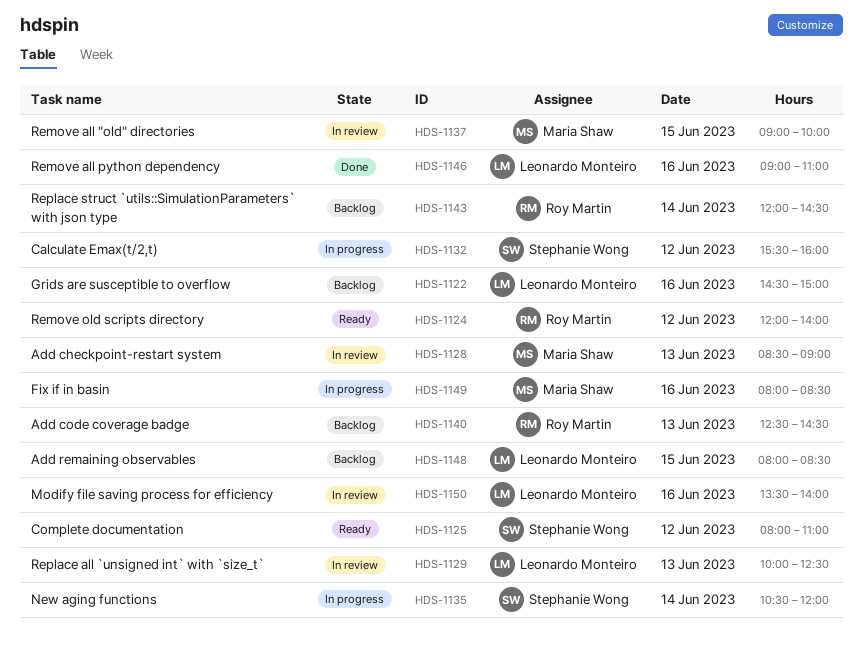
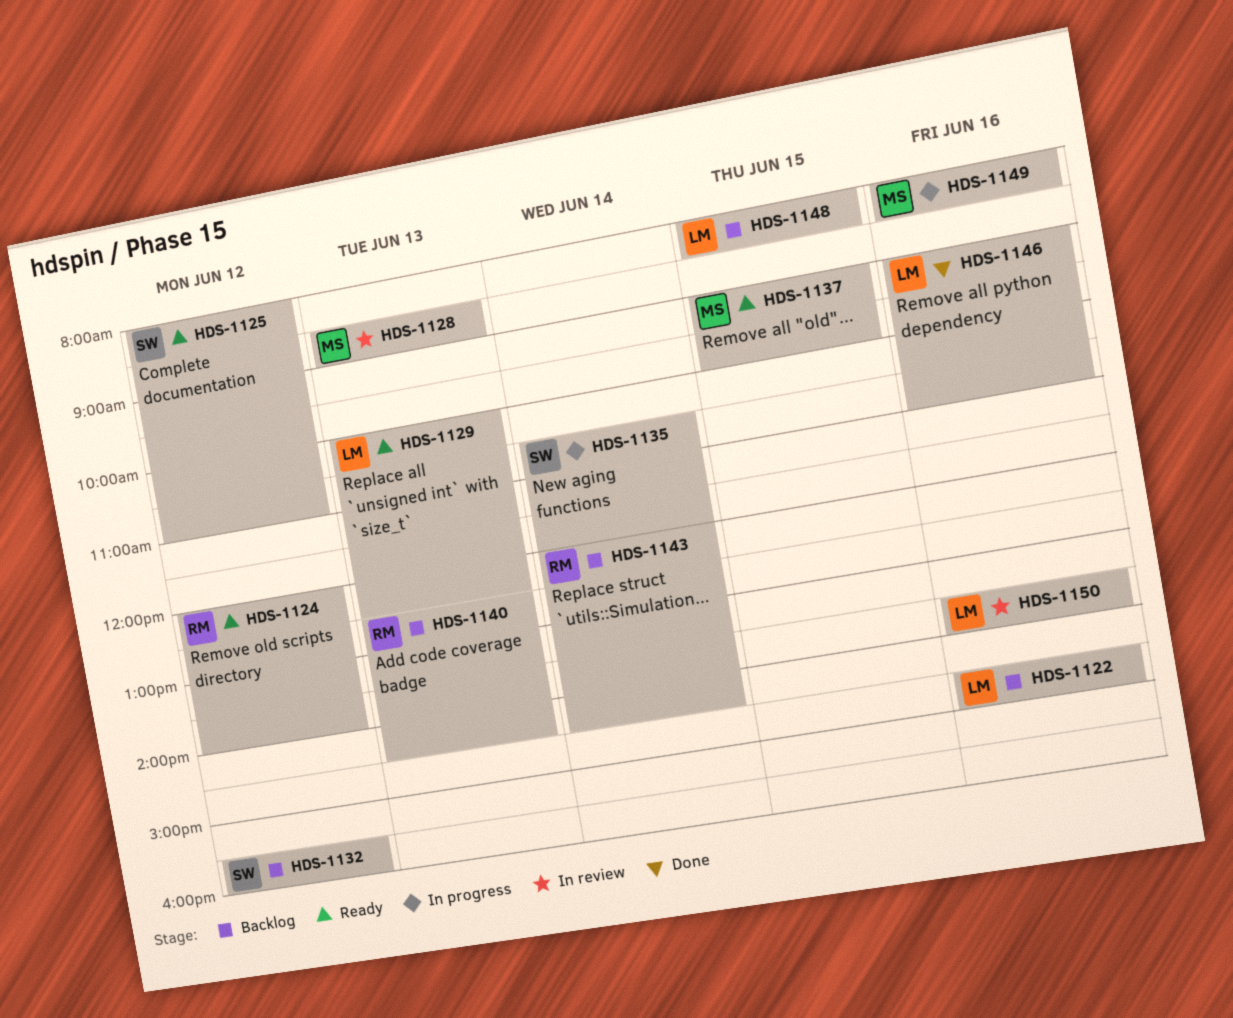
HDS-1129, status: In review -> Ready
HDS-1132, status: In progress -> Backlog
HDS-1137, status: In review -> Ready

